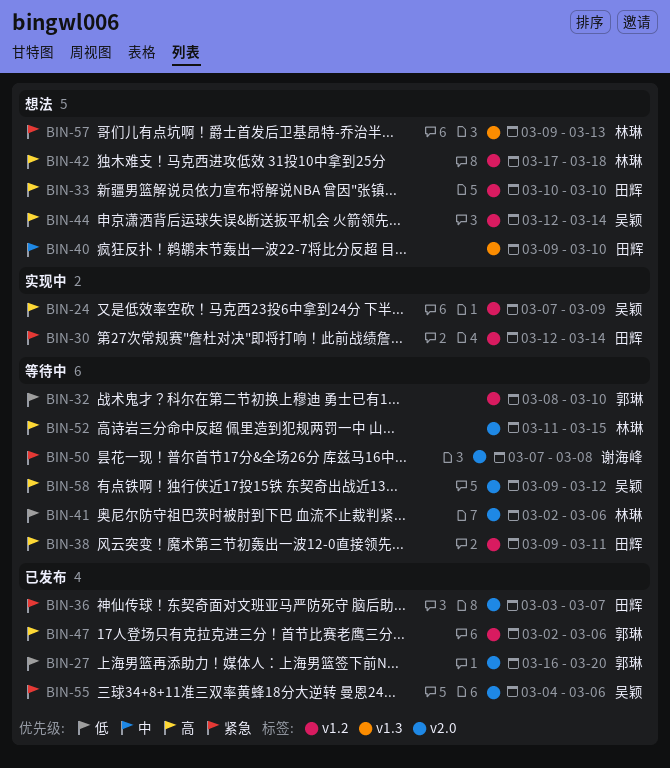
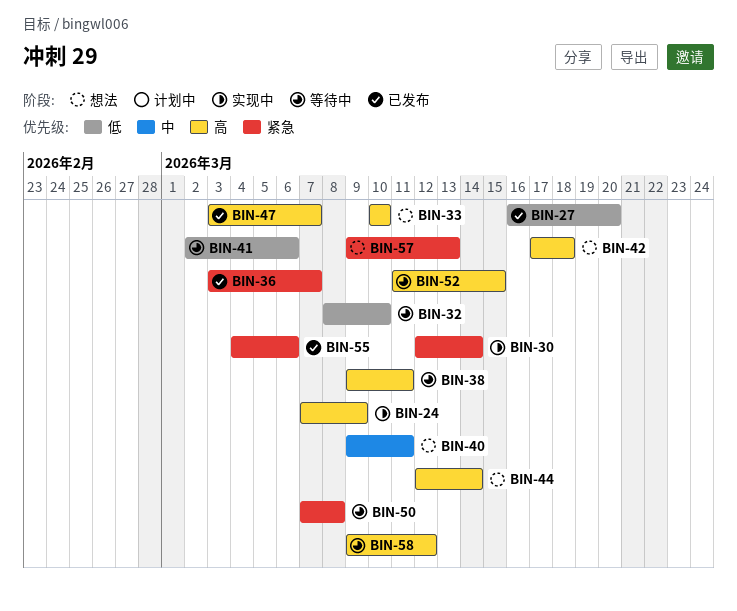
BIN-40, due: Mar 10 -> Mar 11
BIN-47, start: Mar 2 -> Mar 3
BIN-47, due: Mar 6 -> Mar 7

